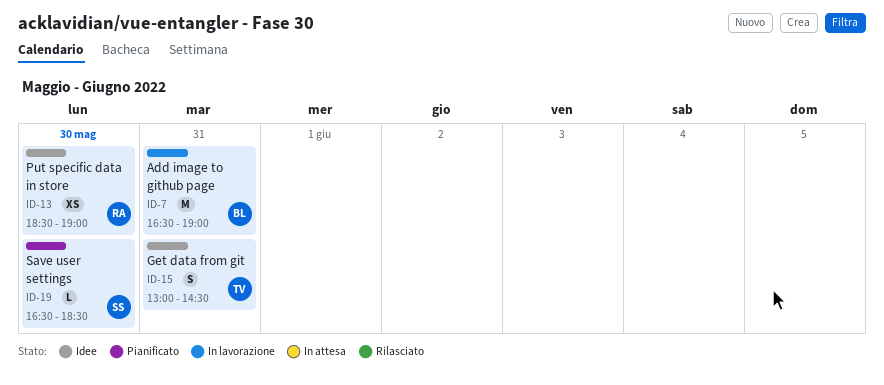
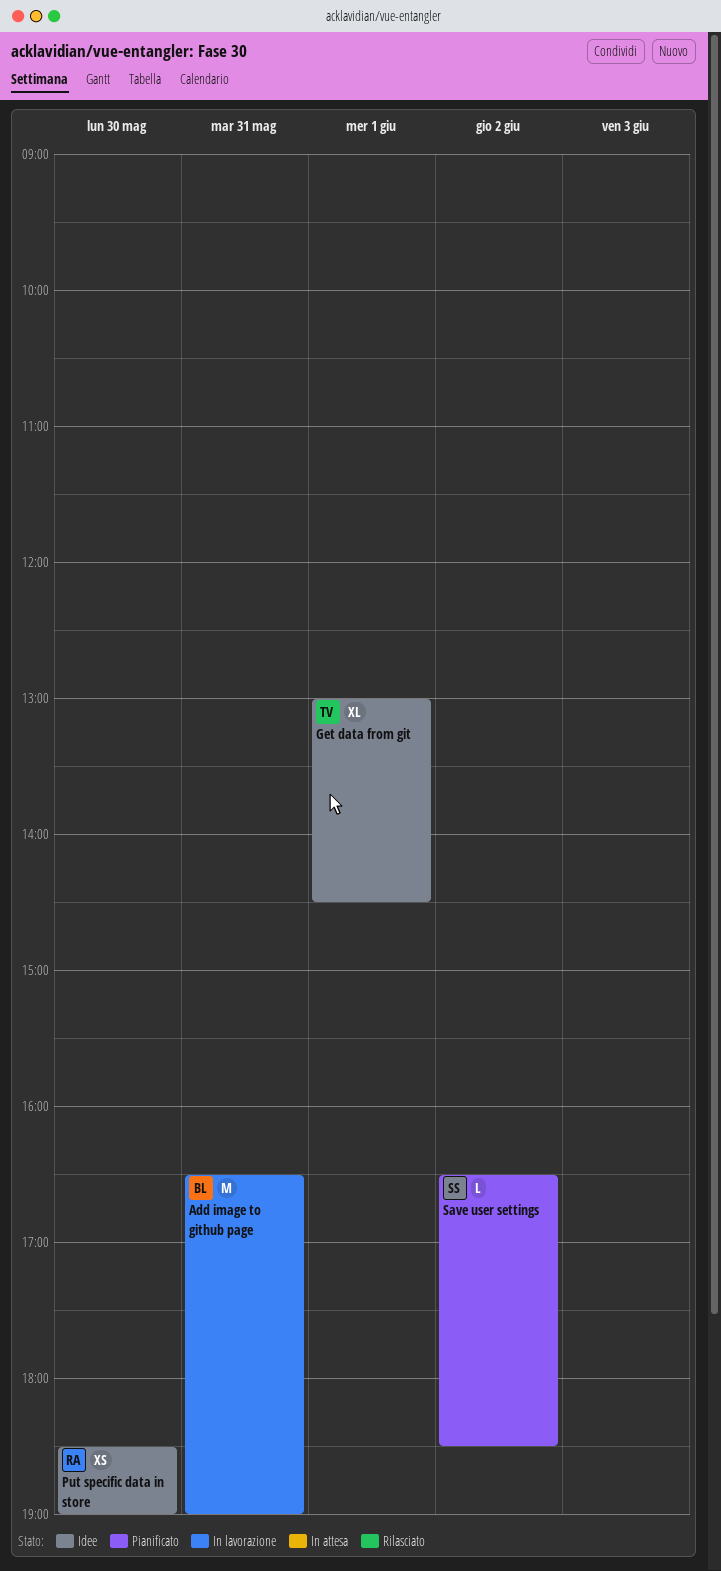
Get data from git, estimate: S -> XL
Get data from git, day: May 31 -> Jun 1
Save user settings, day: May 30 -> Jun 2

